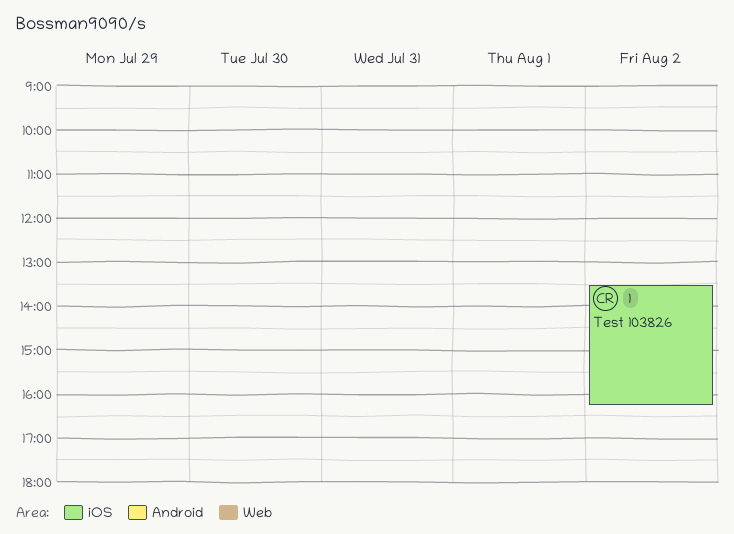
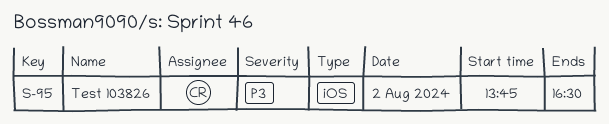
Test 103826, begins: 13:30 -> 13:45
Test 103826, ends: 16:15 -> 16:30

